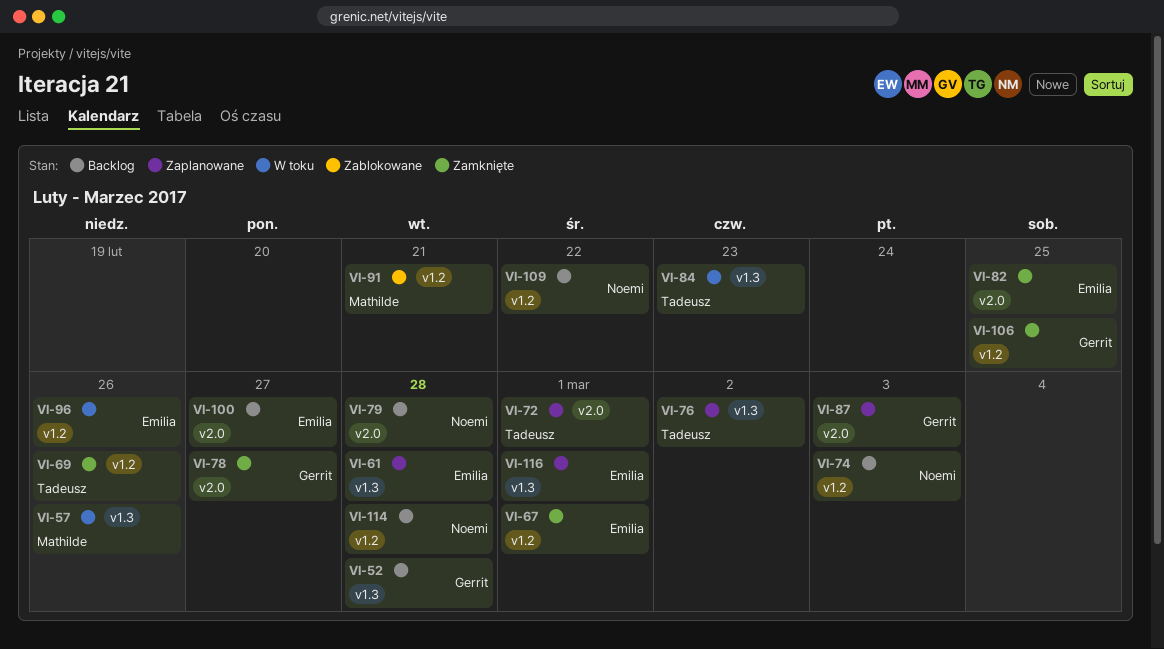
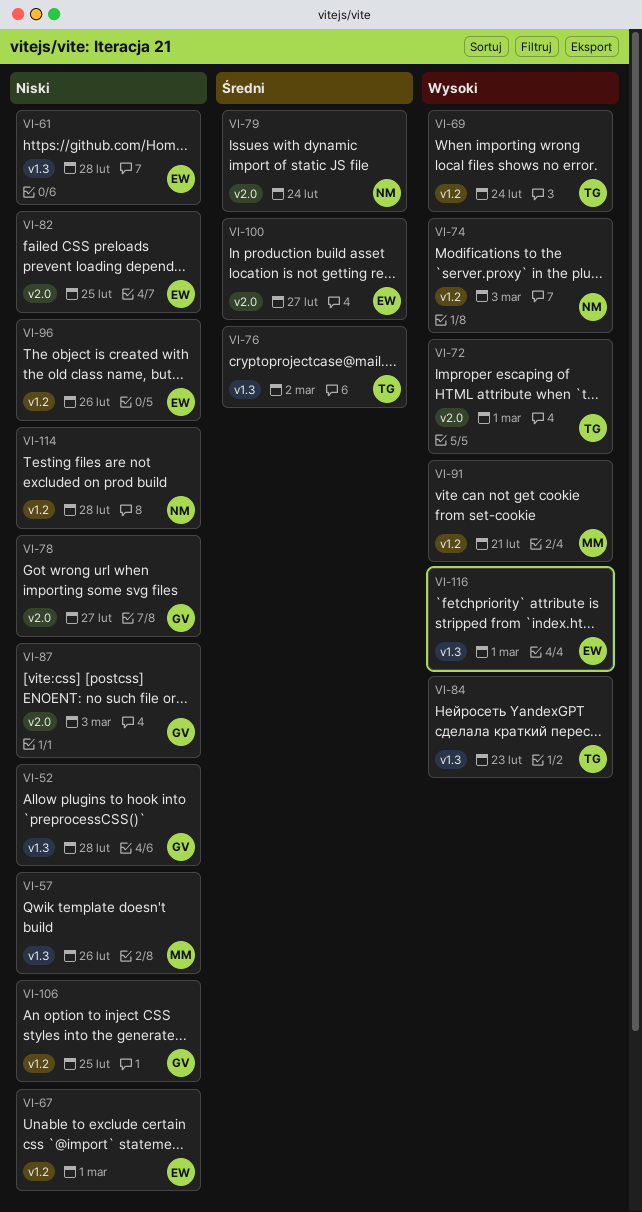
VI-69, due: Feb 26 -> Feb 24
VI-79, due: Feb 28 -> Feb 24
VI-109: present -> none

